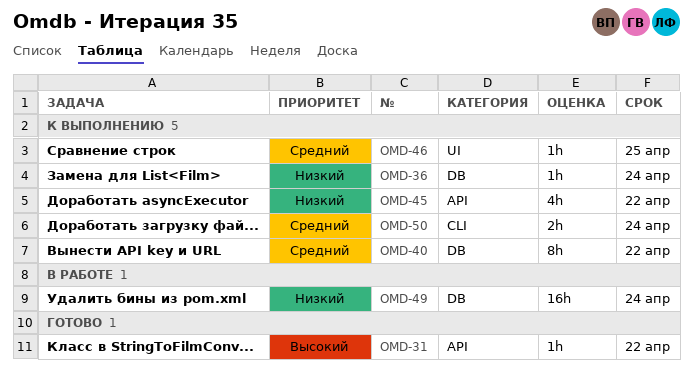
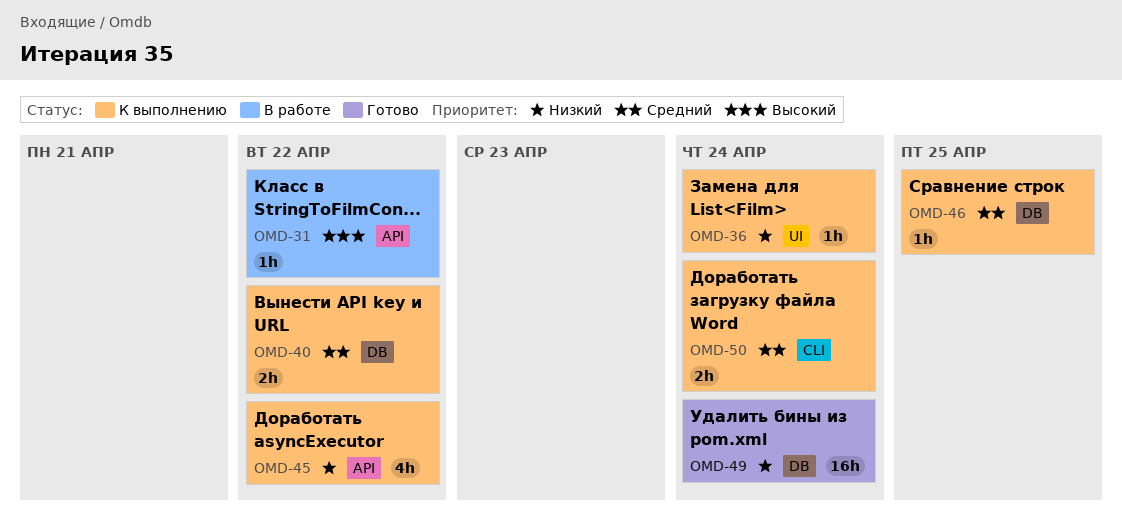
OMD-31, status: Готово -> В работе
OMD-36, label: DB -> UI
OMD-40, estimate: 8h -> 2h
OMD-46, label: UI -> DB
OMD-49, status: В работе -> Готово

